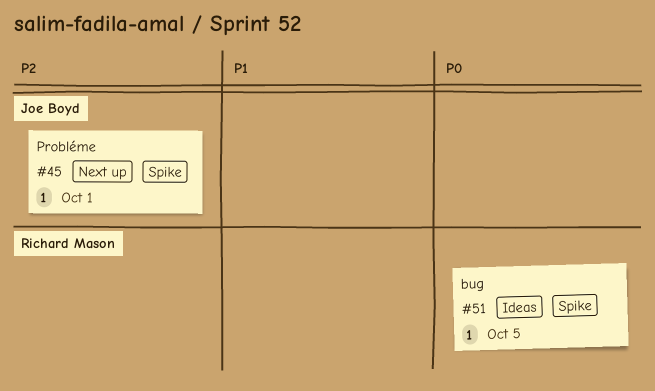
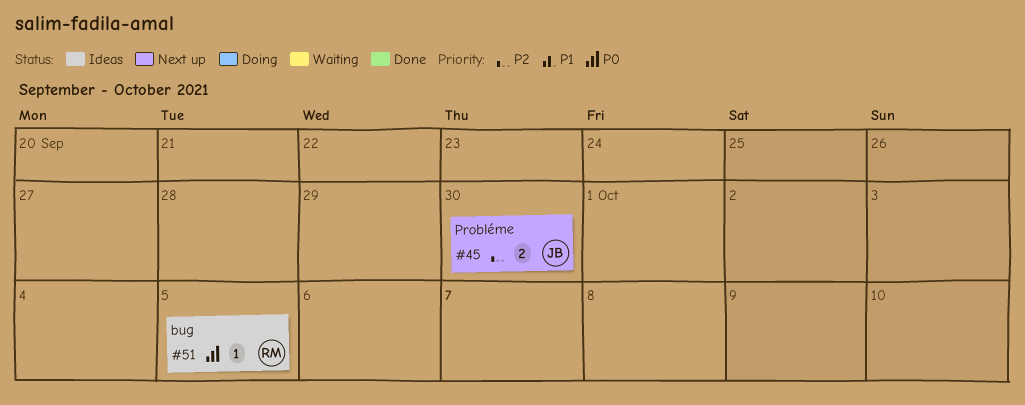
#45, estimate: 1 -> 2
#45, due: Oct 1 -> Sep 30

